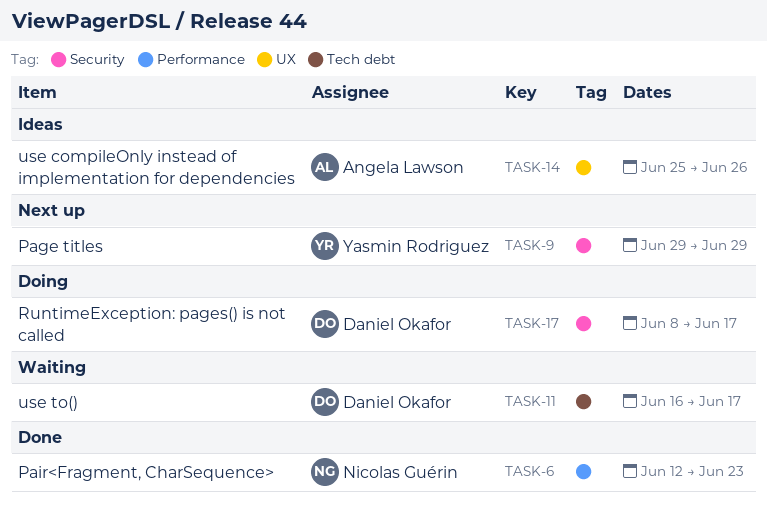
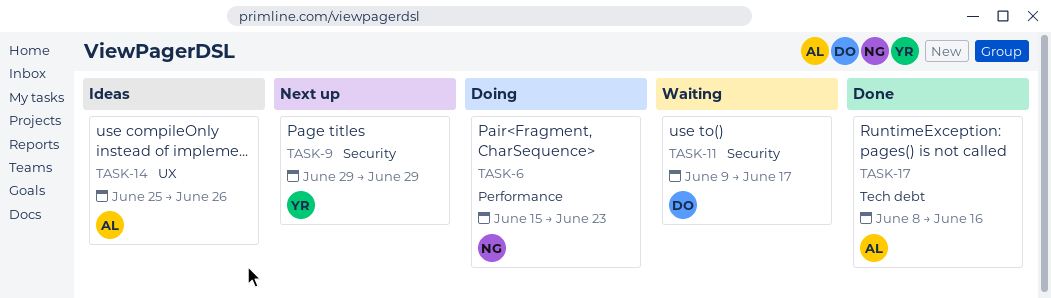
TASK-6, status: Done -> Doing
TASK-6, start: Jun 12 -> Jun 15
TASK-11, label: Tech debt -> Security
TASK-11, start: Jun 16 -> Jun 9
TASK-17, status: Doing -> Done
TASK-17, owner: Daniel Okafor -> Angela Lawson
TASK-17, label: Security -> Tech debt
TASK-17, due: Jun 17 -> Jun 16

